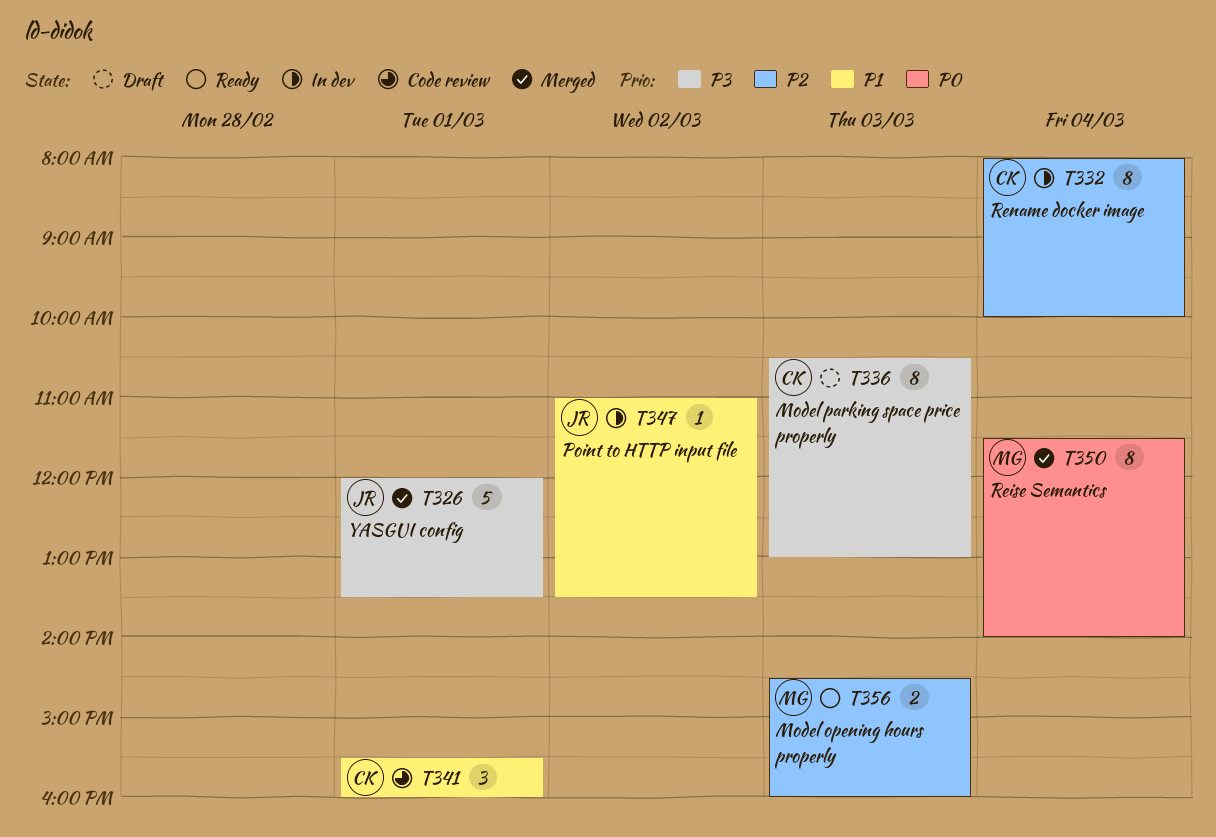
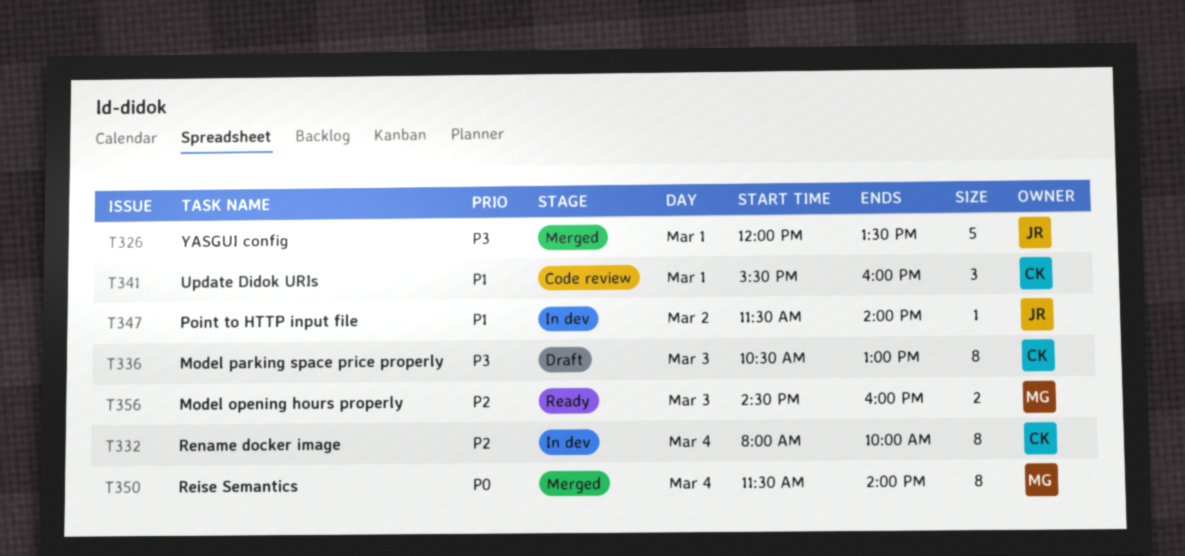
T347, begins: 11:00 -> 11:30
T347, ends: 13:30 -> 14:00

